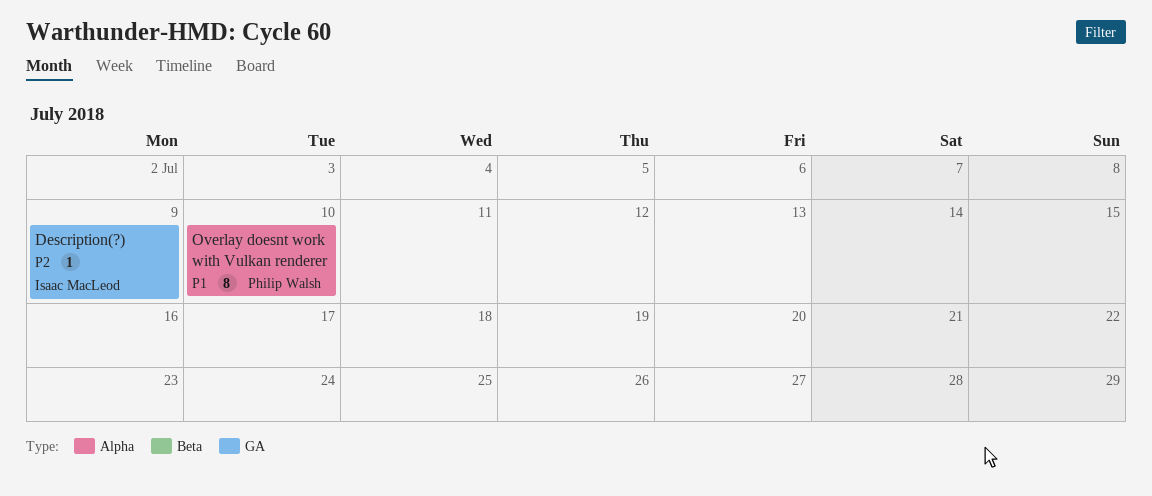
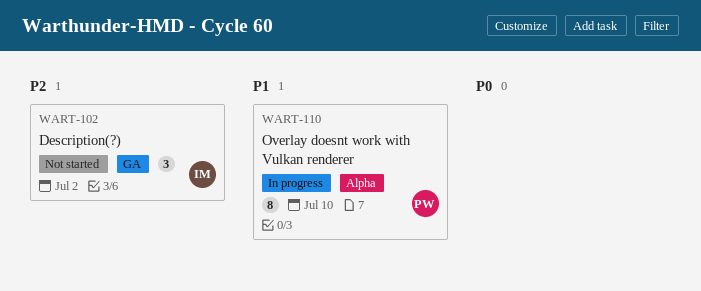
Description(?), estimate: 1 -> 3
Description(?), due: Jul 9 -> Jul 2

